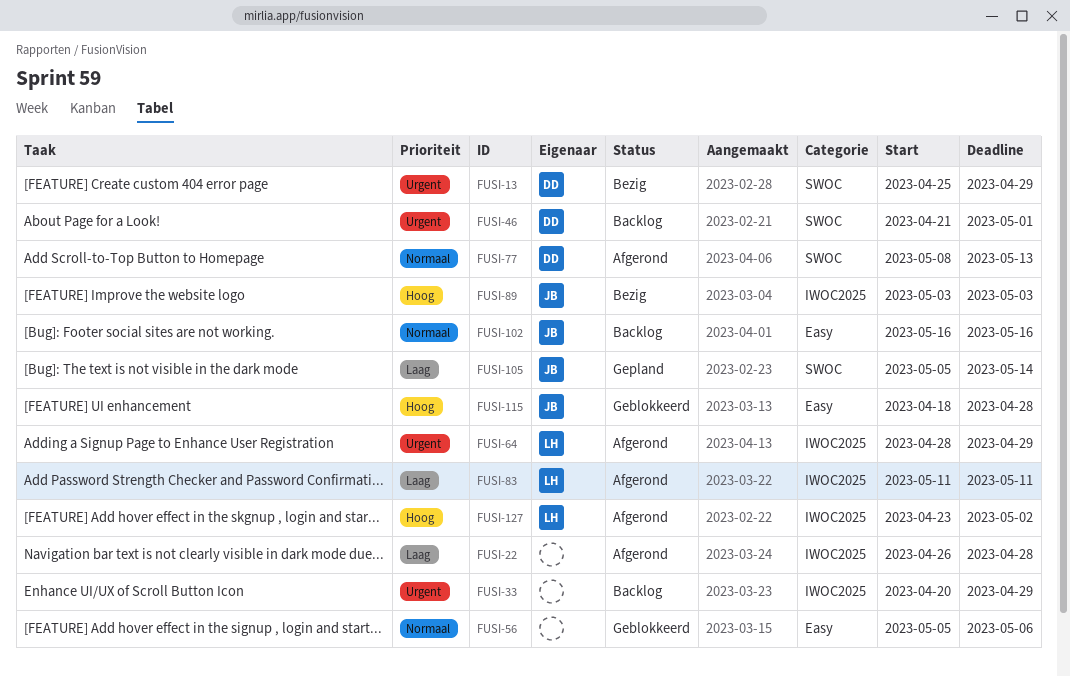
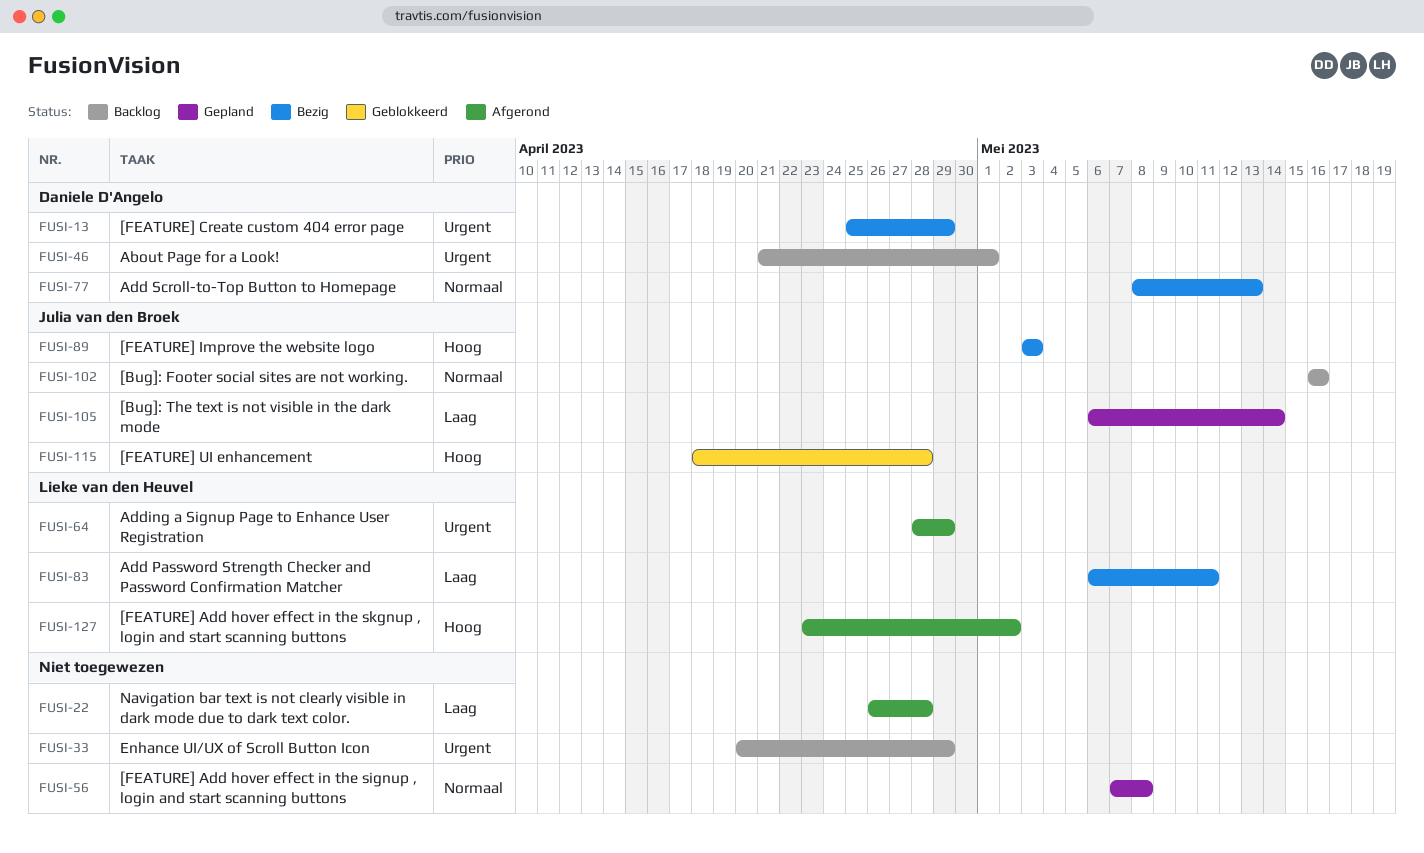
FUSI-56, status: Geblokkeerd -> Gepland
FUSI-56, start: May 5 -> May 7
FUSI-56, due: May 6 -> May 8
FUSI-77, status: Afgerond -> Bezig
FUSI-83, status: Afgerond -> Bezig
FUSI-83, start: May 11 -> May 6
FUSI-105, start: May 5 -> May 6

